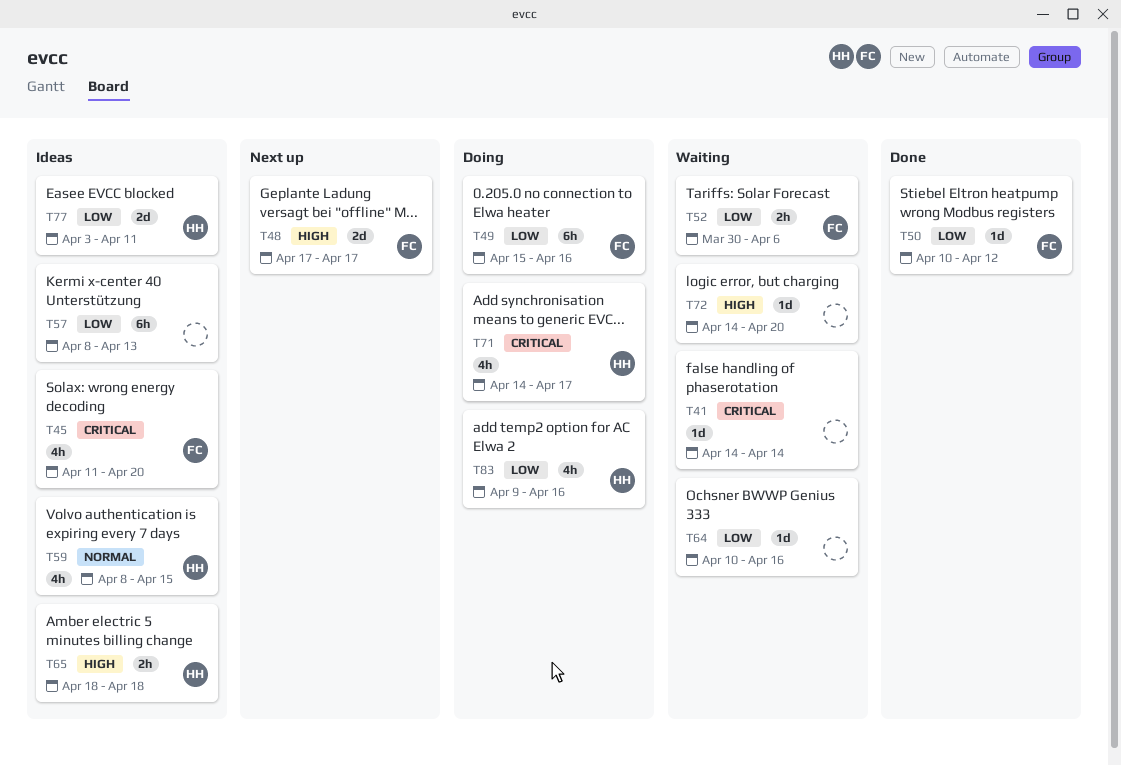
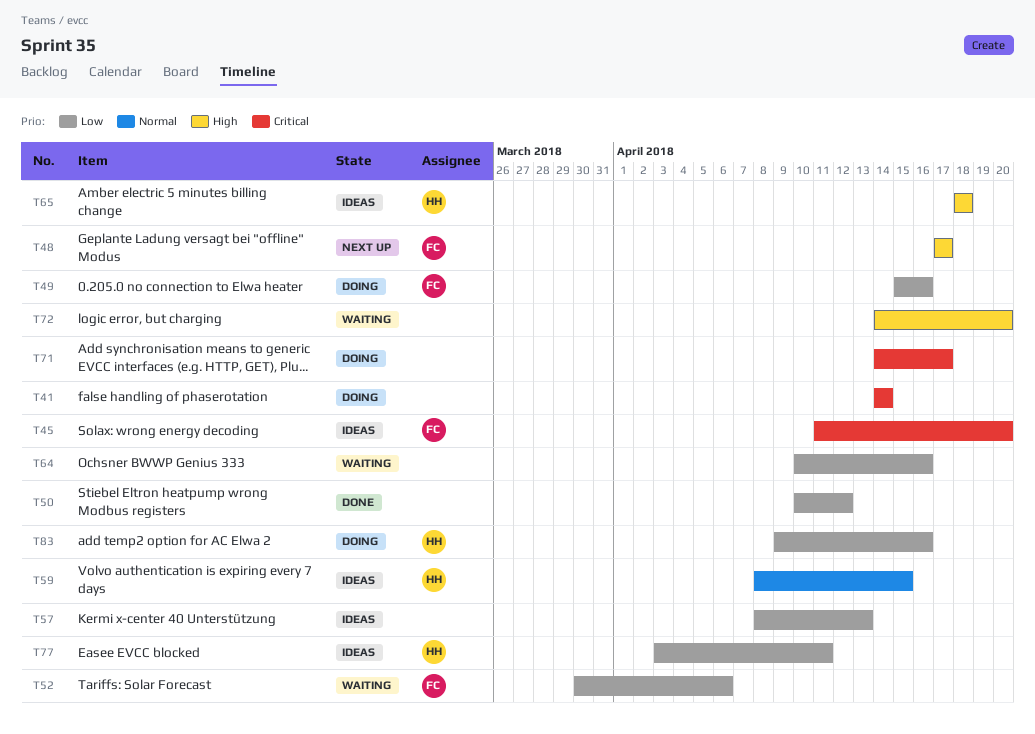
T41, status: Waiting -> Doing
T50, owner: FC -> none
T71, owner: HH -> none

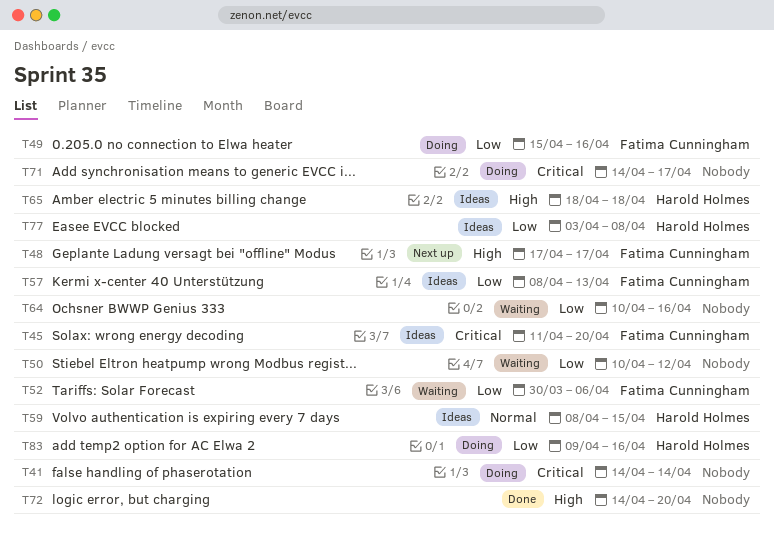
T50, status: Done -> Waiting
T57, owner: none -> Fatima Cunningham
T72, status: Waiting -> Done
T77, due: Apr 11 -> Apr 8

